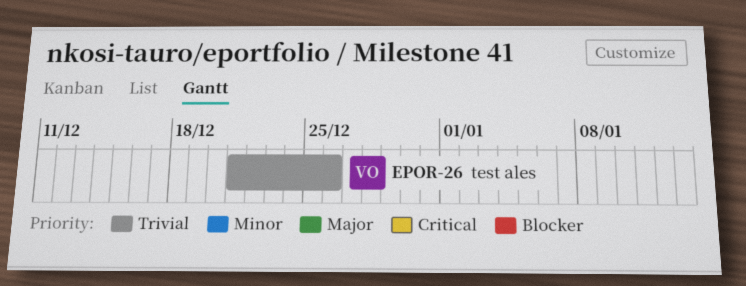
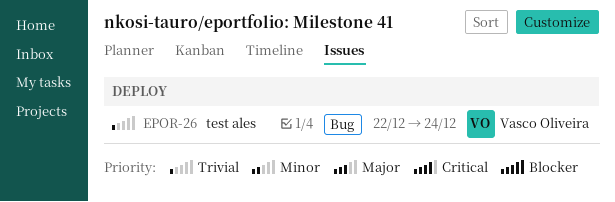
EPOR-26, start: Dec 21 -> Dec 22
EPOR-26, due: Dec 26 -> Dec 24

